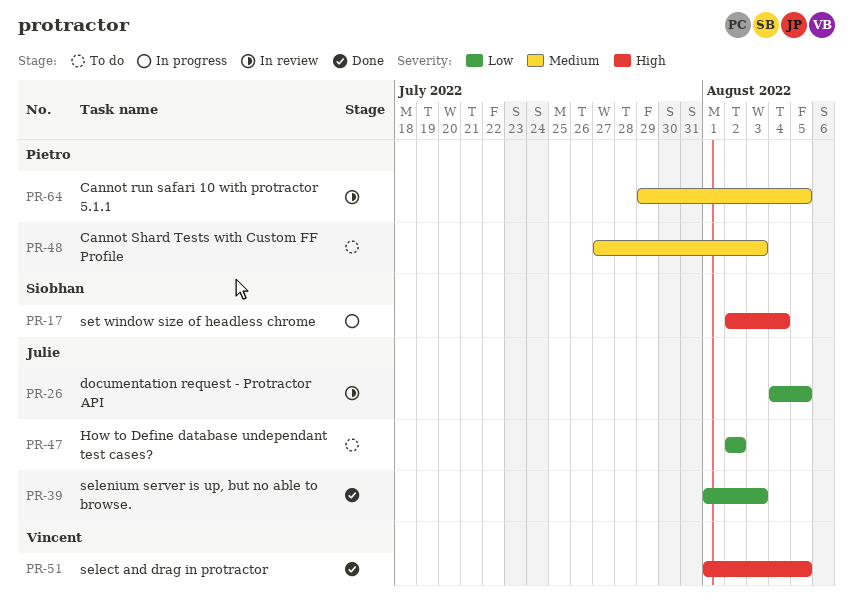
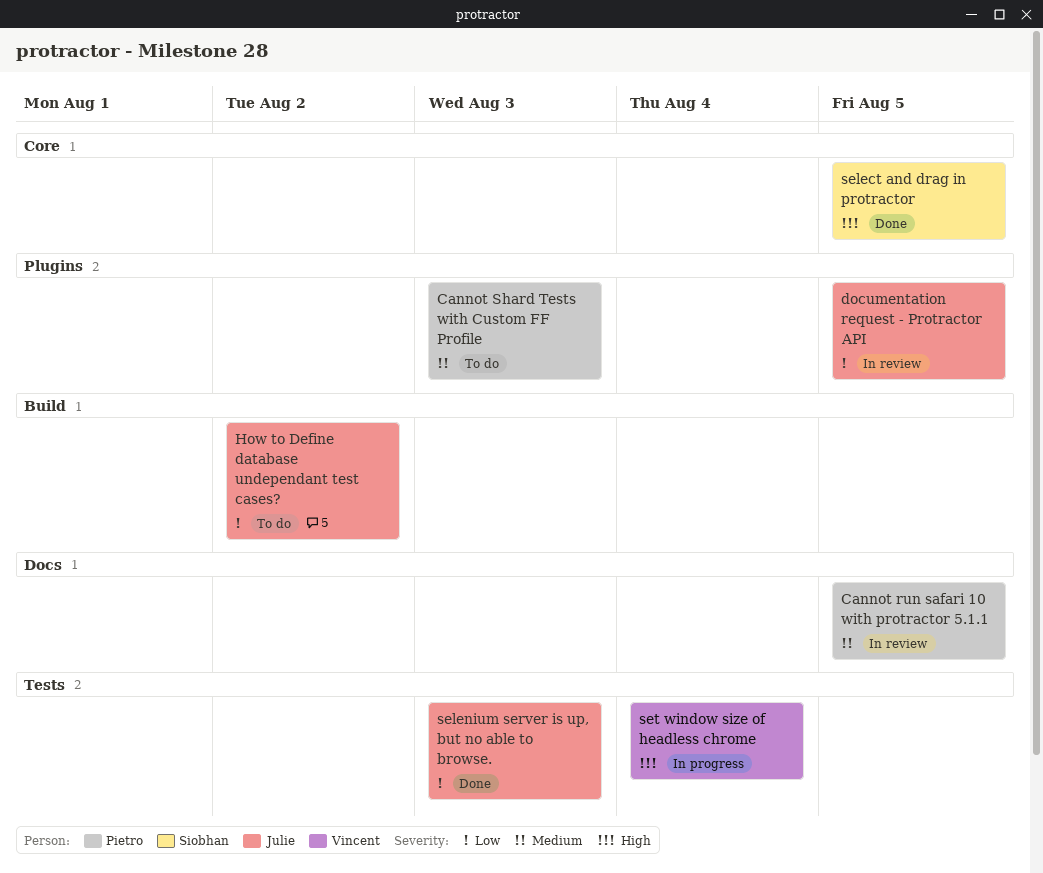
select and drag in protractor, owner: Vincent -> Siobhan
set window size of headless chrome, owner: Siobhan -> Vincent

